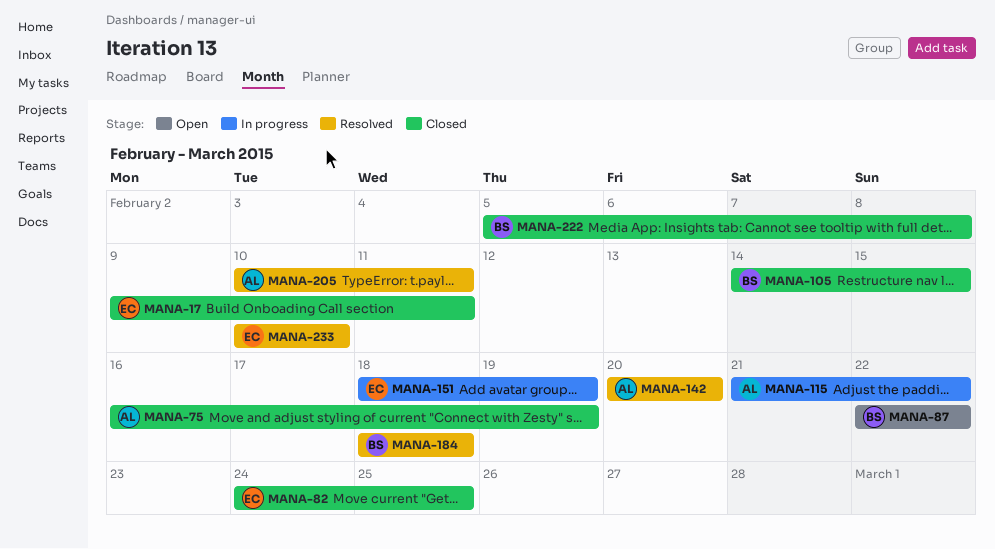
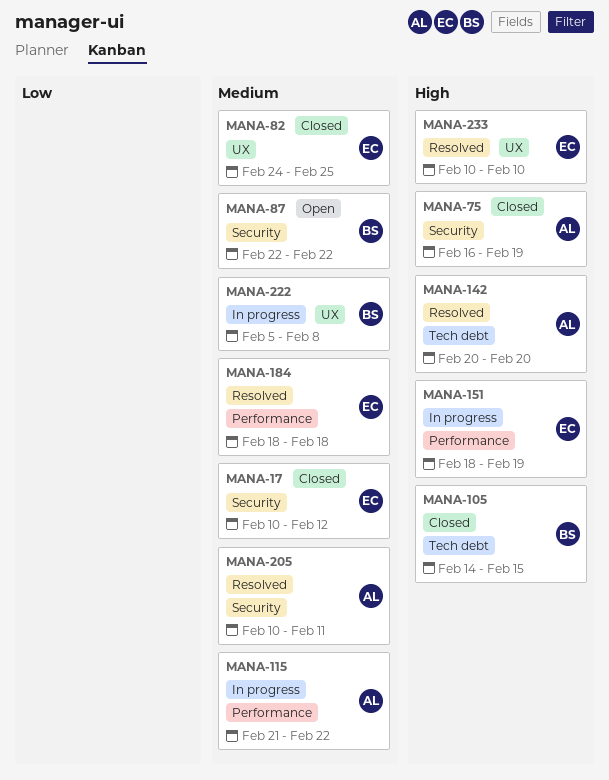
MANA-17, start: Feb 9 -> Feb 10
MANA-17, due: Feb 11 -> Feb 12
MANA-184, owner: BS -> EC
MANA-222, status: Closed -> In progress

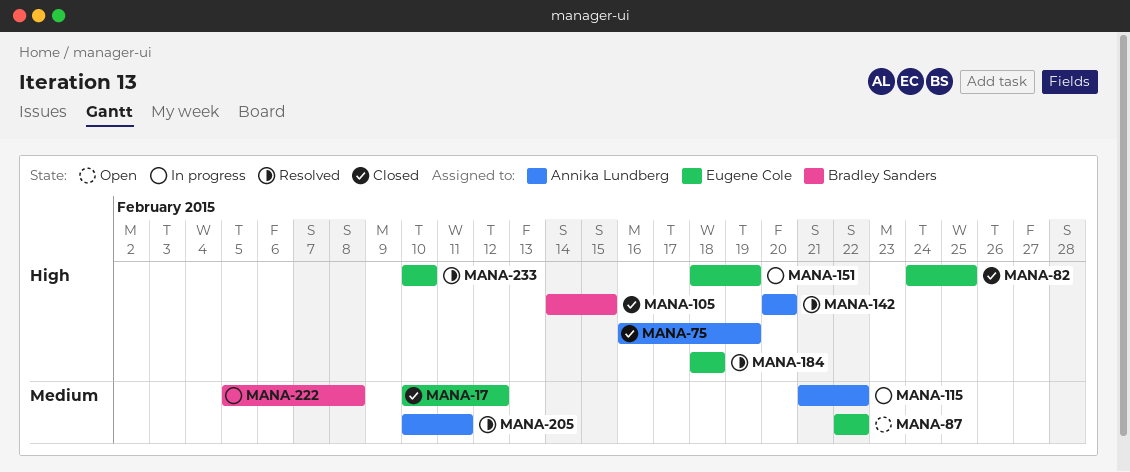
MANA-82, priority: Medium -> High
MANA-87, owner: Bradley Sanders -> Eugene Cole
MANA-184, priority: Medium -> High

